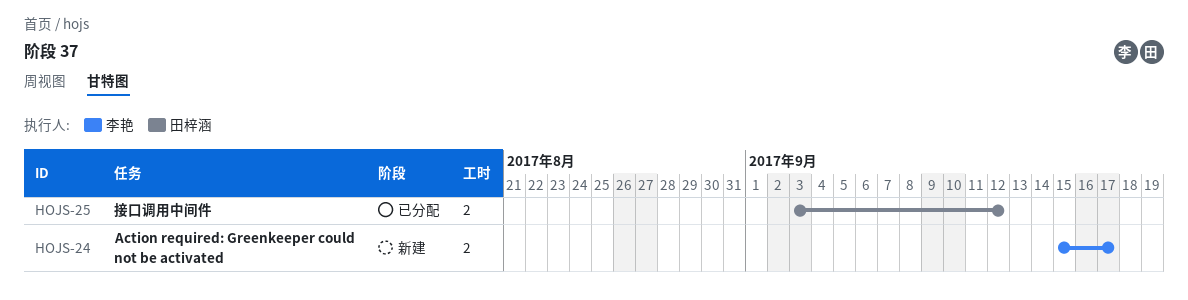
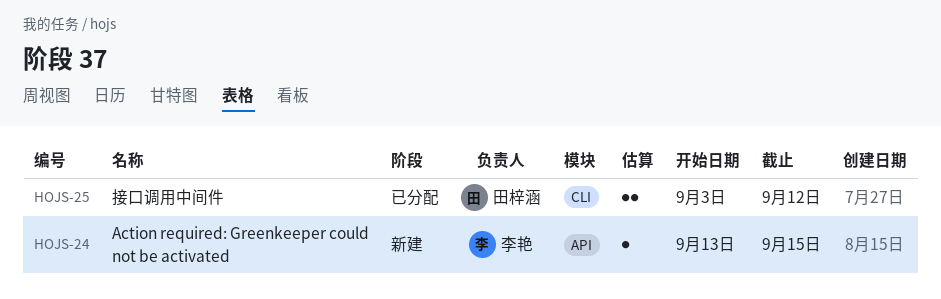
HOJS-24, estimate: 2 -> 1
HOJS-24, start: Sep 15 -> Sep 13
HOJS-24, due: Sep 17 -> Sep 15

